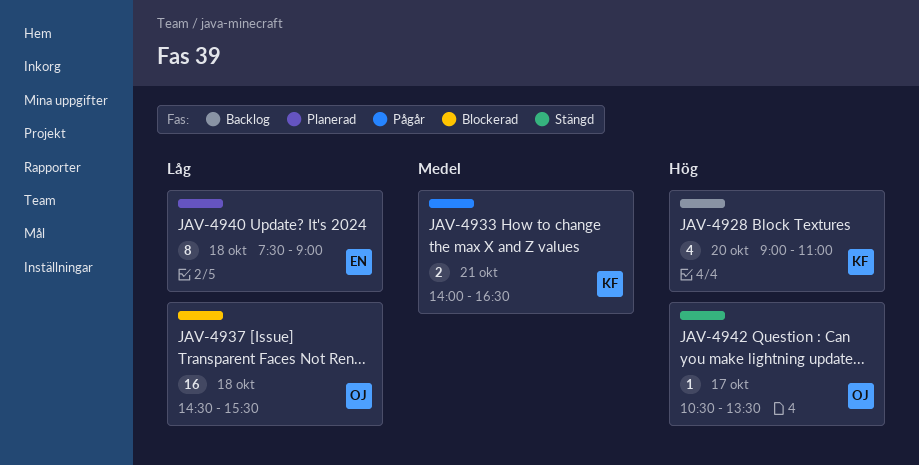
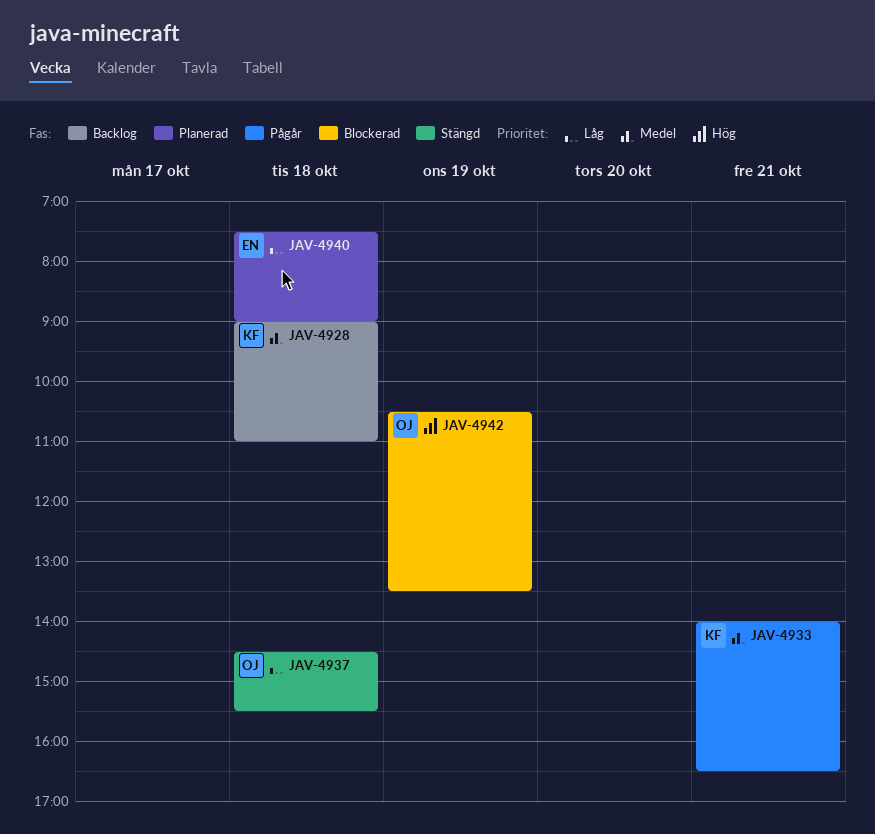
JAV-4928, priority: Hög -> Medel
JAV-4928, day: Oct 20 -> Oct 18
JAV-4937, status: Blockerad -> Stängd
JAV-4942, status: Stängd -> Blockerad
JAV-4942, day: Oct 17 -> Oct 19

